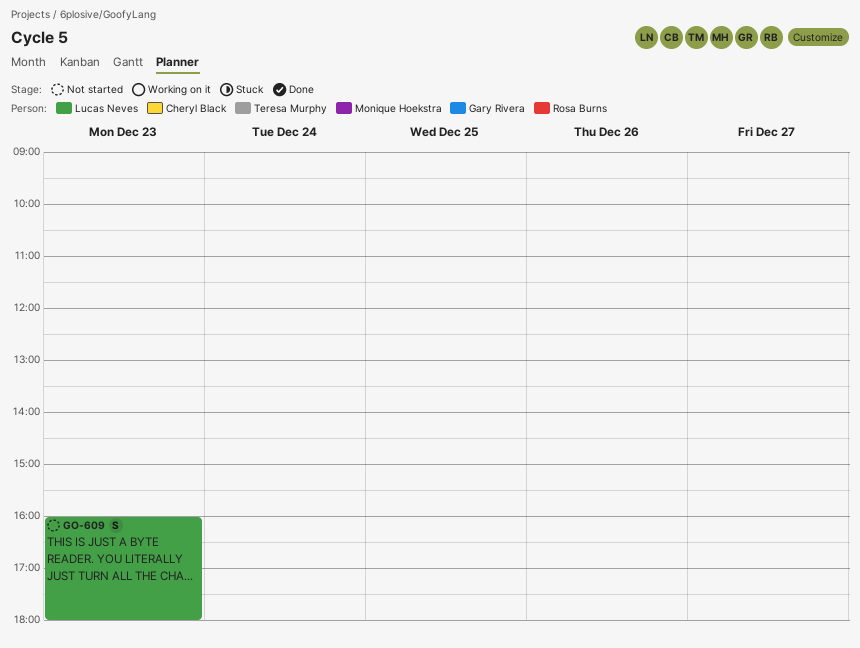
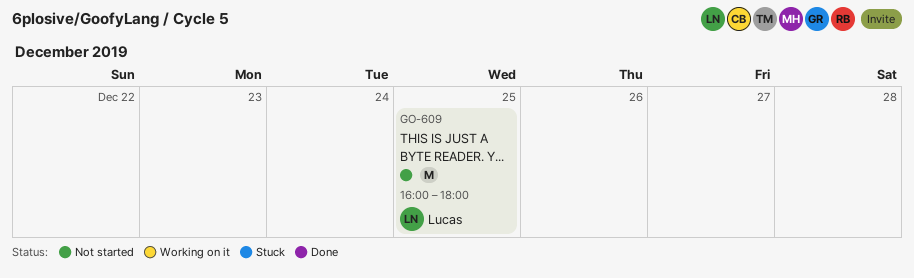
GO-609, estimate: S -> M
GO-609, day: Dec 23 -> Dec 25

